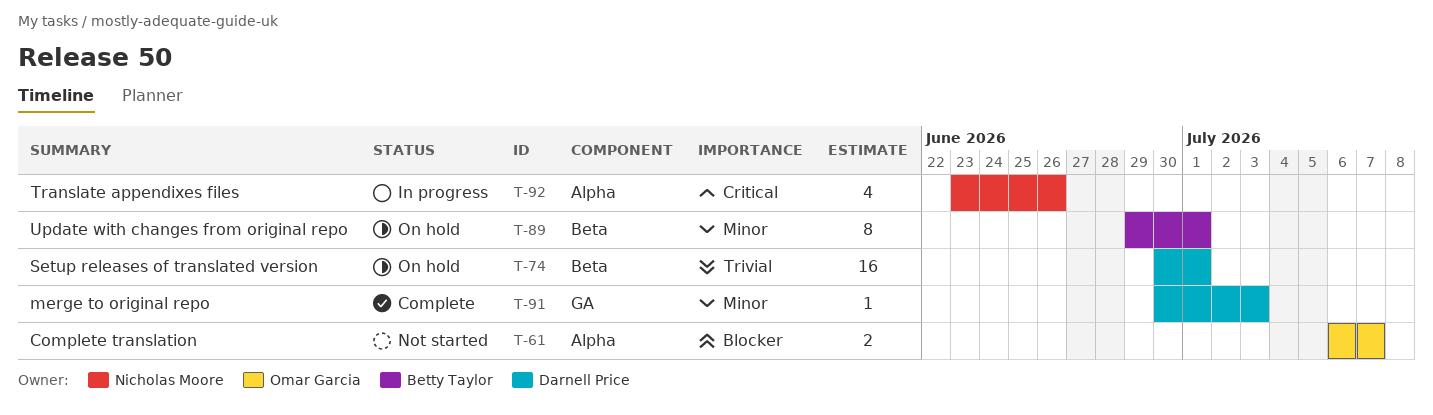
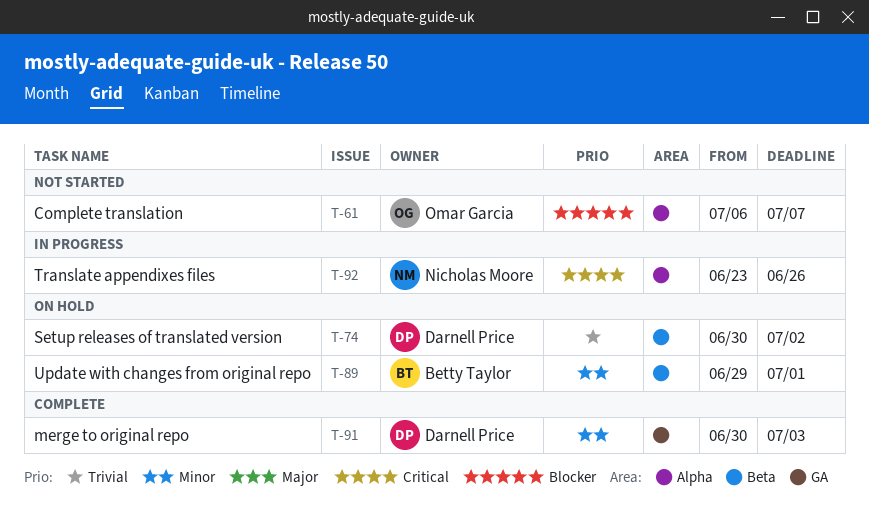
T-74, due: Jul 1 -> Jul 2

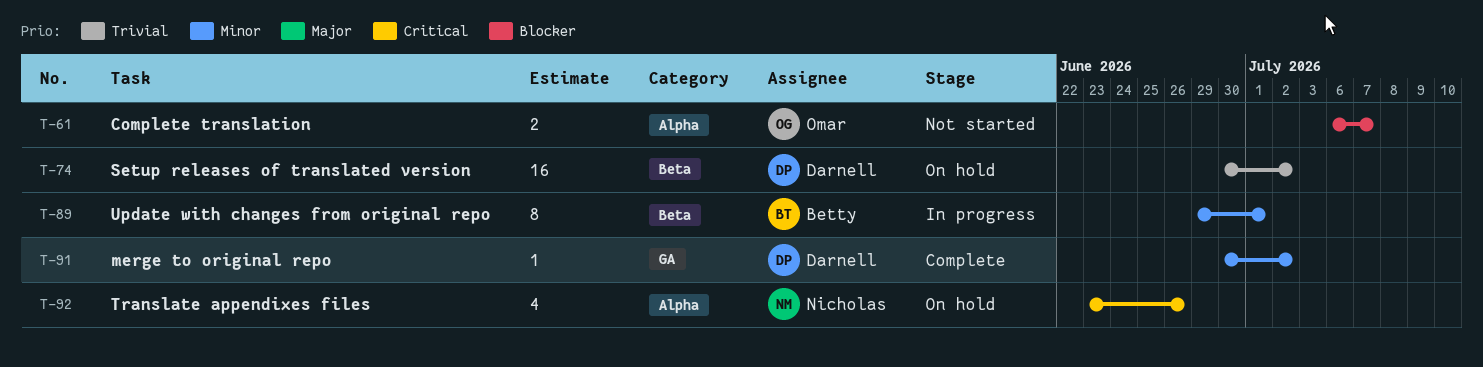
T-89, status: On hold -> In progress
T-91, due: Jul 3 -> Jul 2
T-92, status: In progress -> On hold

